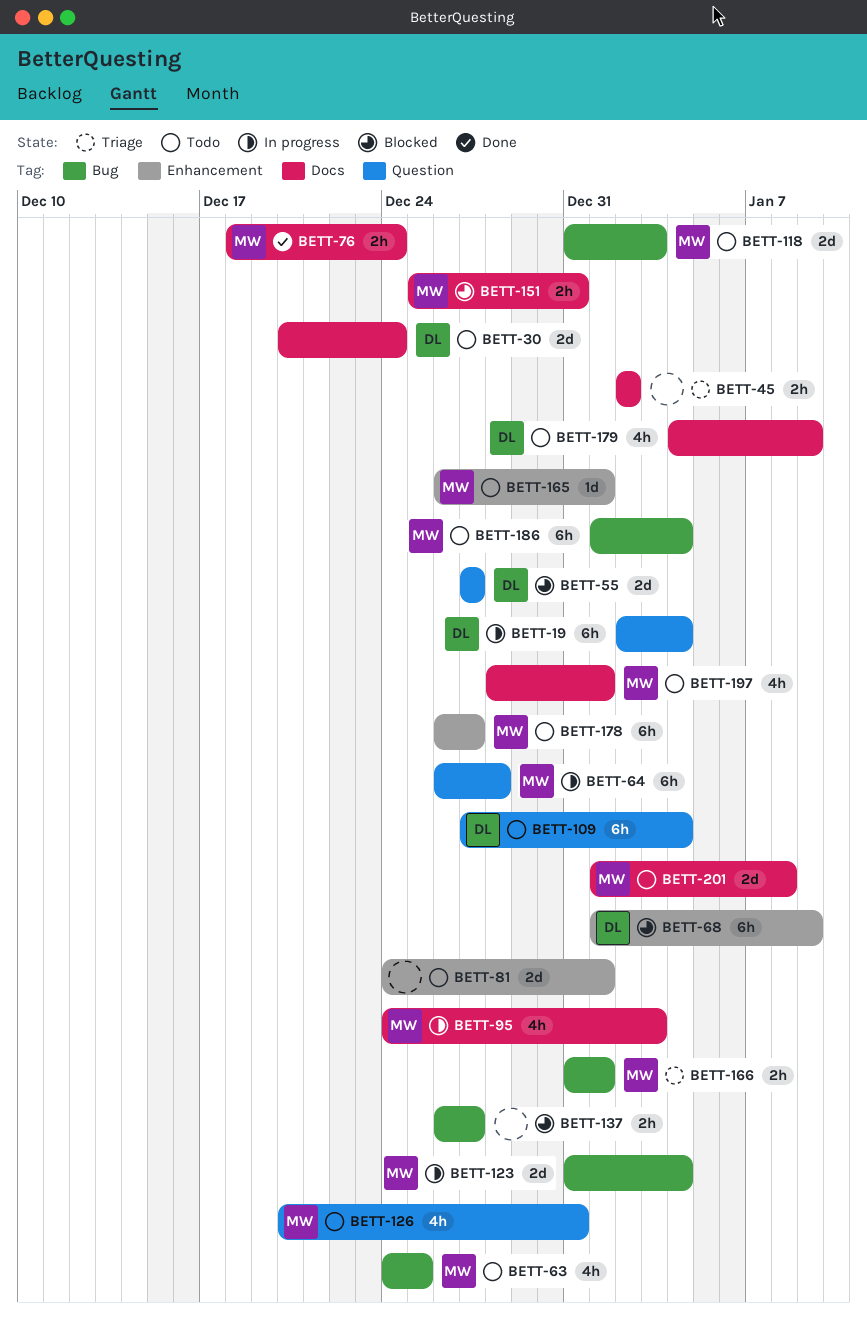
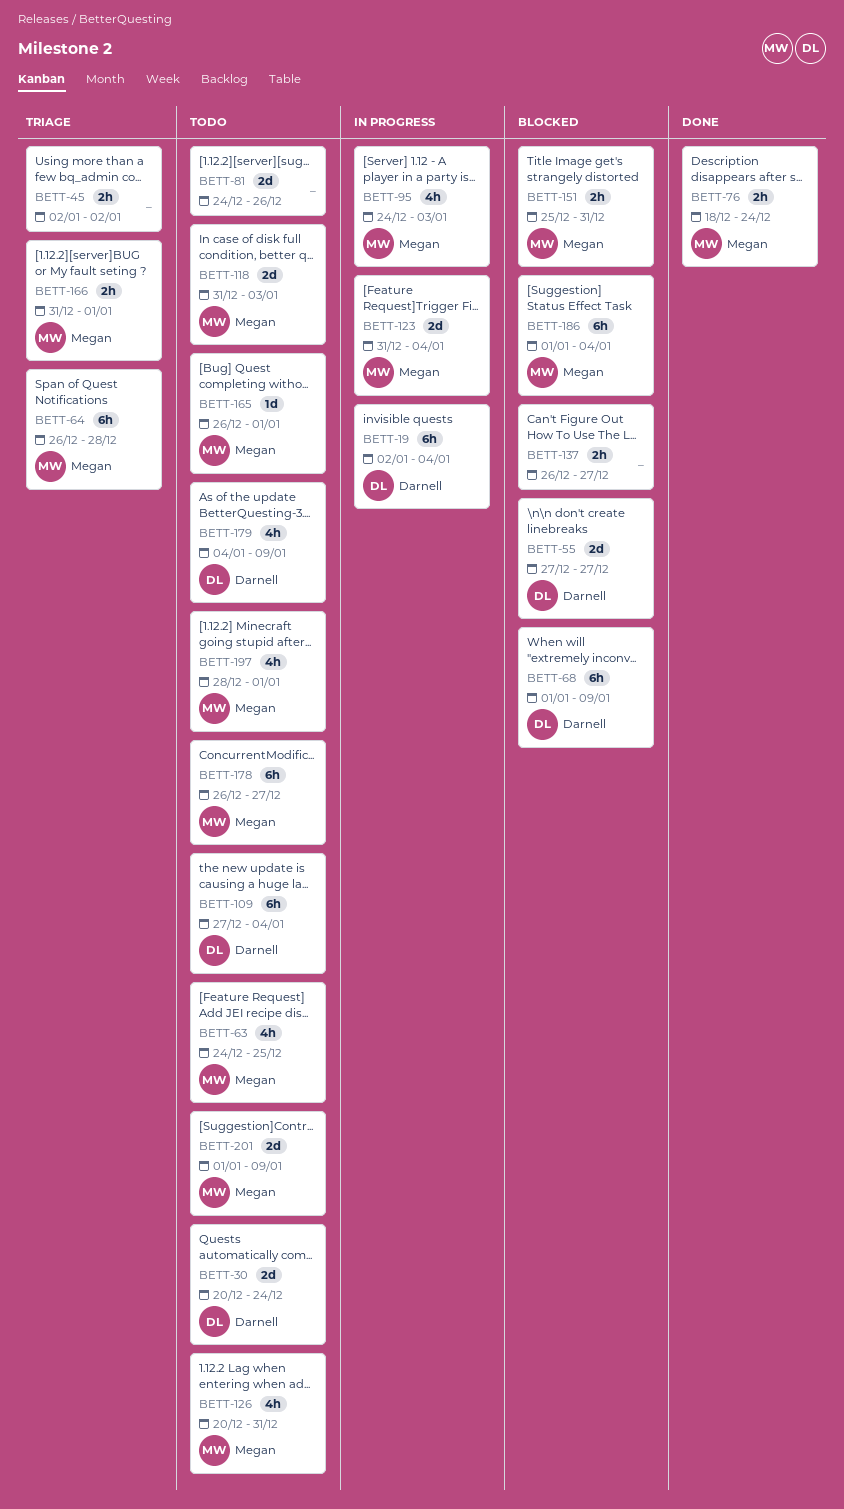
BETT-64, status: In progress -> Triage
BETT-81, due: Jan 1 -> Dec 26
BETT-186, status: Todo -> Blocked
BETT-201, due: Jan 8 -> Jan 9

